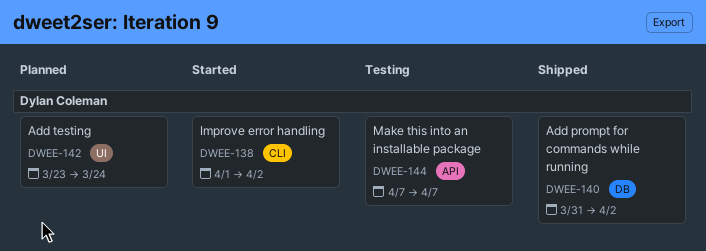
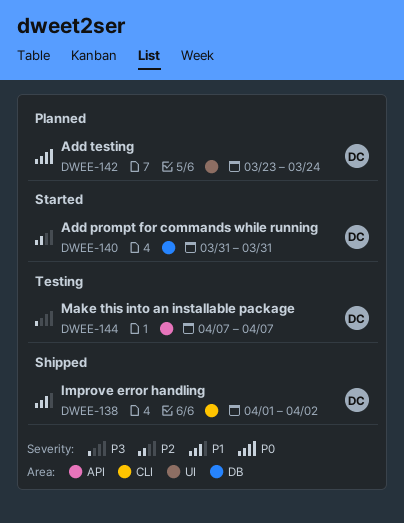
DWEE-138, status: Started -> Shipped
DWEE-140, status: Shipped -> Started
DWEE-140, due: Apr 2 -> Mar 31

